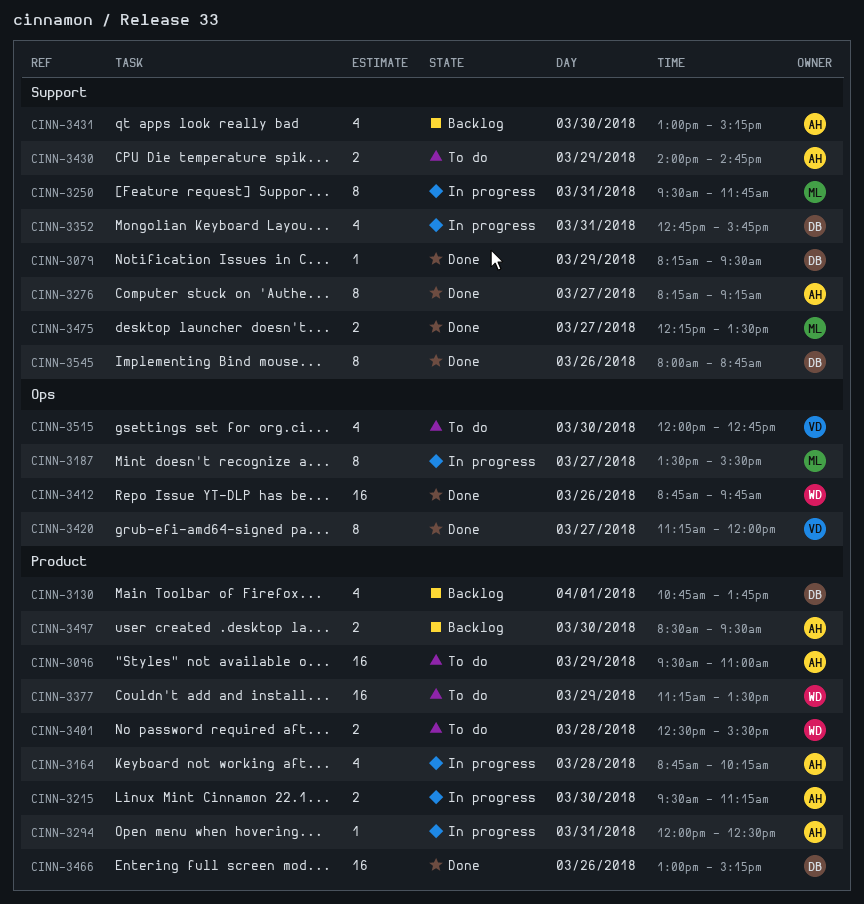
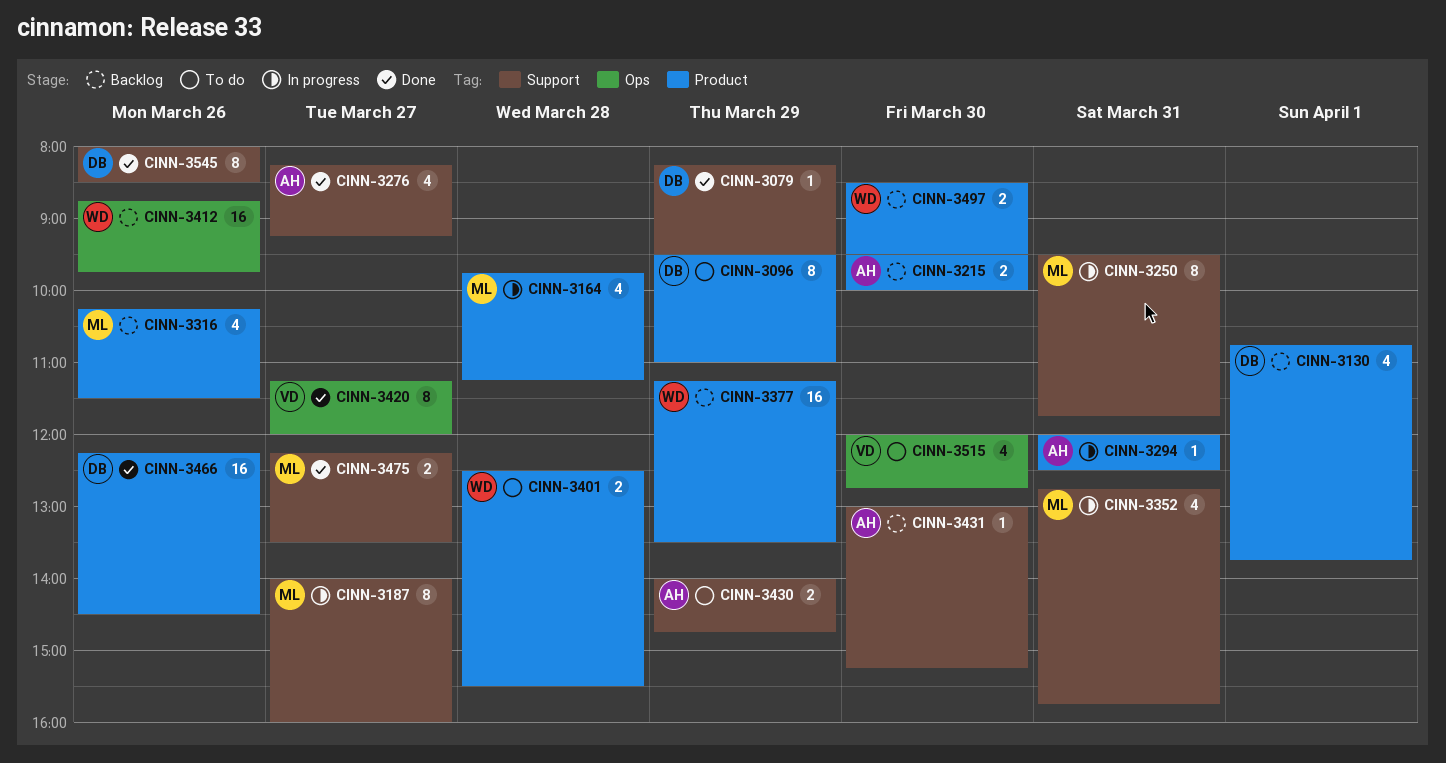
CINN-3096, owner: AH -> DB
CINN-3096, estimate: 16 -> 8
CINN-3164, owner: AH -> ML
CINN-3164, begins: 08:45 -> 09:45
CINN-3164, ends: 10:15 -> 11:15
CINN-3187, label: Ops -> Support
CINN-3187, begins: 13:30 -> 14:00
CINN-3187, ends: 15:30 -> 16:00
CINN-3215, status: In progress -> Backlog
CINN-3215, ends: 11:15 -> 10:00
CINN-3276, estimate: 8 -> 4
CINN-3316: none -> present
CINN-3352, owner: DB -> ML
CINN-3377, status: To do -> Backlog
CINN-3412, status: Done -> Backlog
CINN-3431, estimate: 4 -> 1
CINN-3466, begins: 13:00 -> 12:15
CINN-3466, ends: 15:15 -> 14:30
CINN-3497, owner: AH -> WD
CINN-3545, ends: 08:45 -> 08:30

